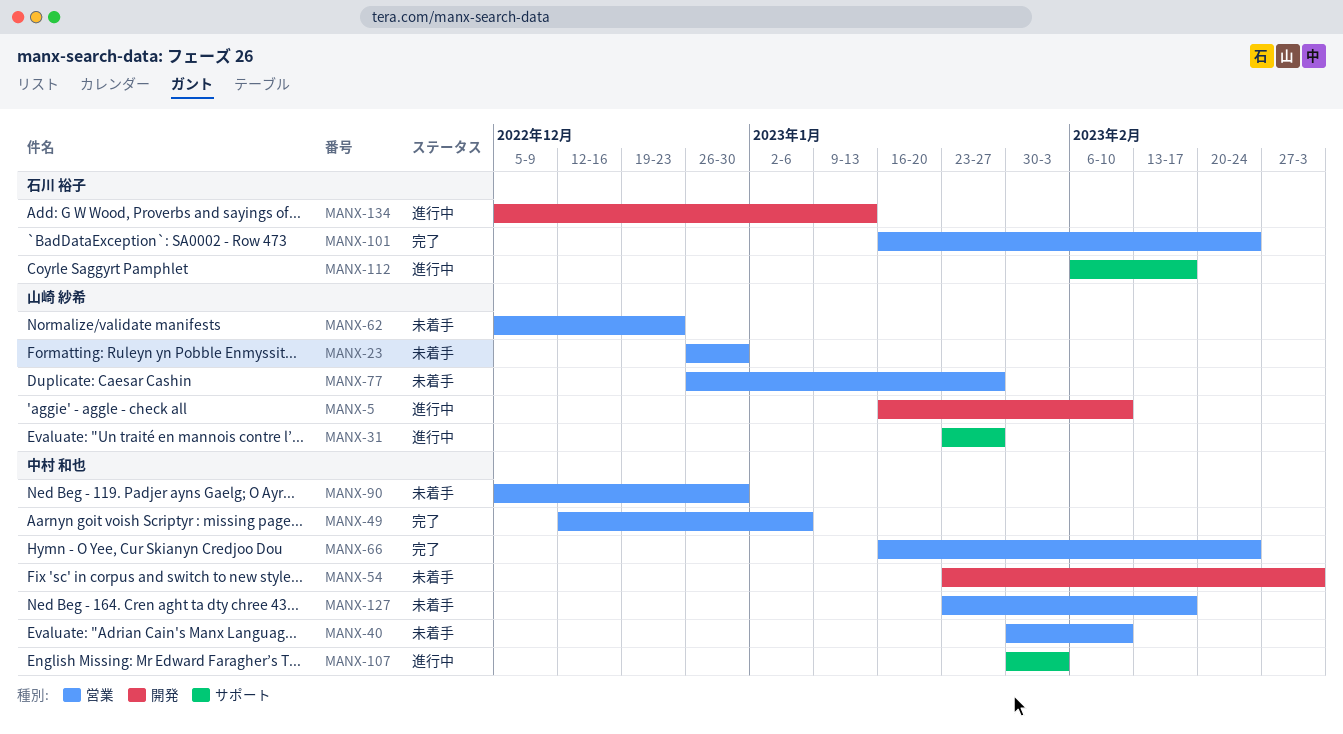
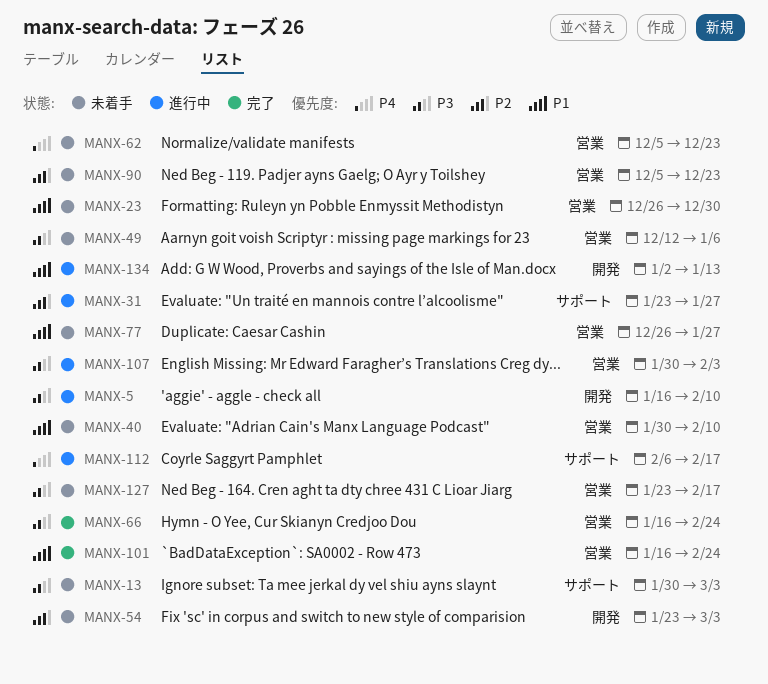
MANX-13: none -> present
MANX-49, status: 完了 -> 未着手
MANX-90, due: Dec 30 -> Dec 23
MANX-107, label: サポート -> 営業
MANX-134, start: Dec 5 -> Jan 2

